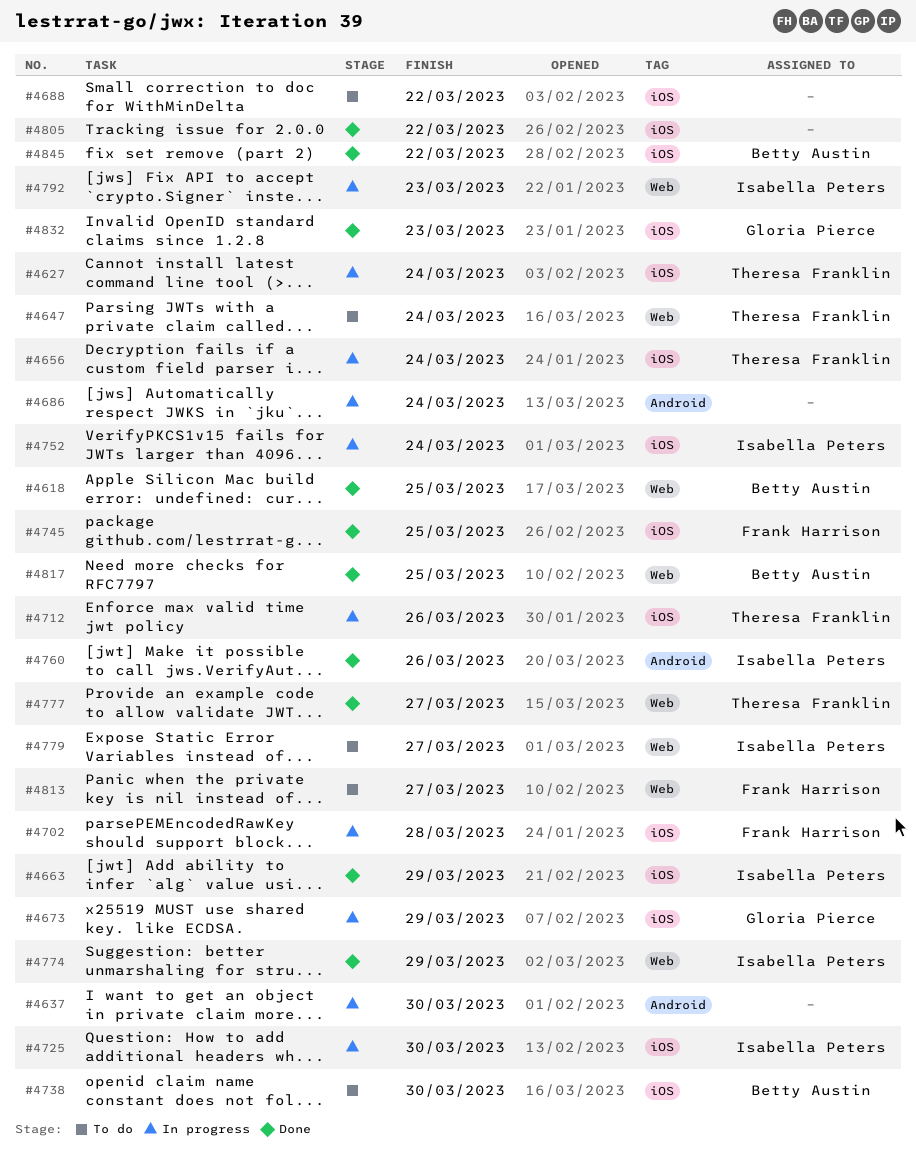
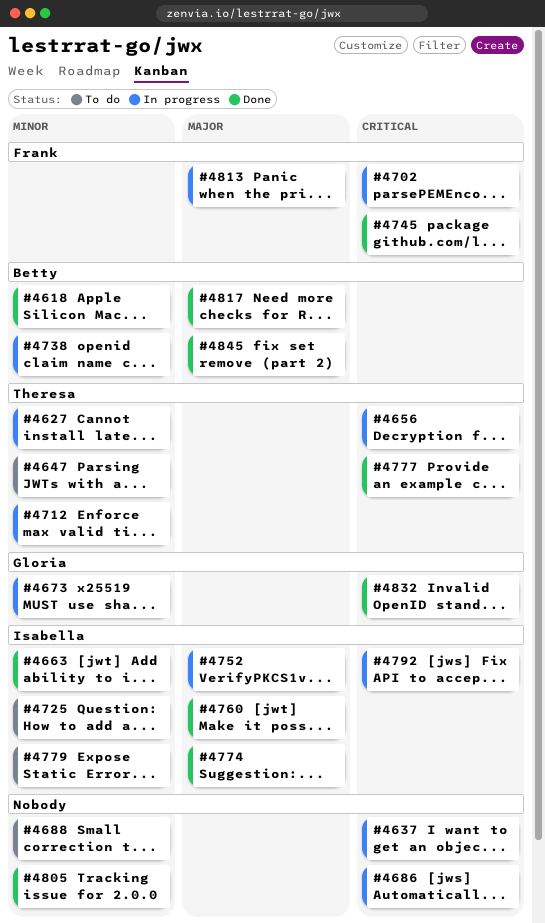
#4725, status: In progress -> To do
#4738, status: To do -> In progress
#4813, status: To do -> In progress

